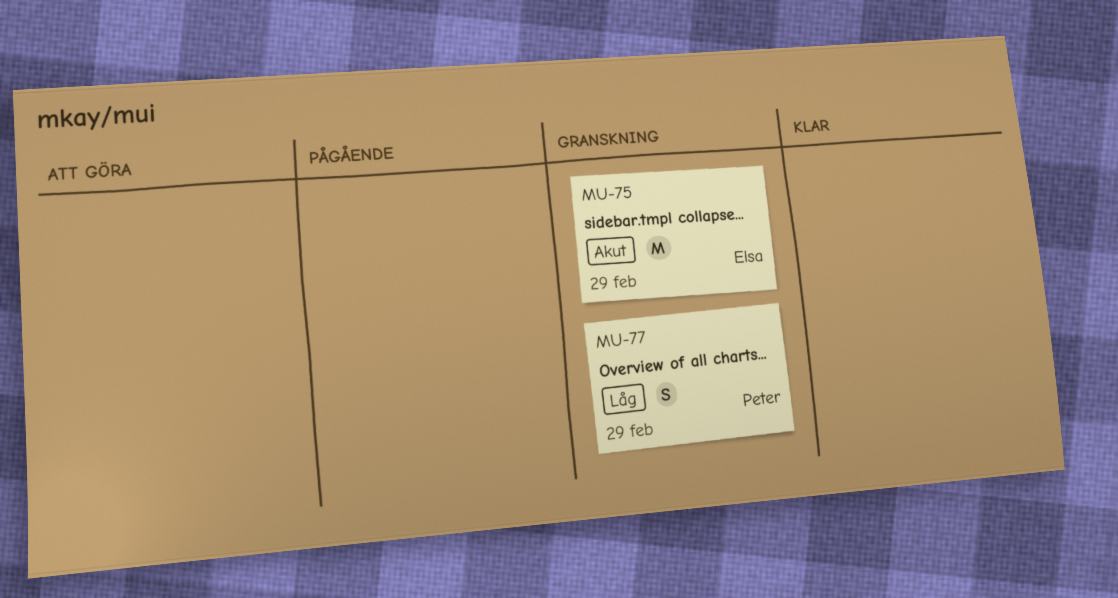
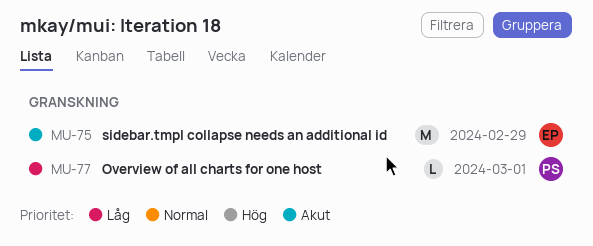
MU-77, estimate: S -> L
MU-77, due: Feb 29 -> Mar 1

